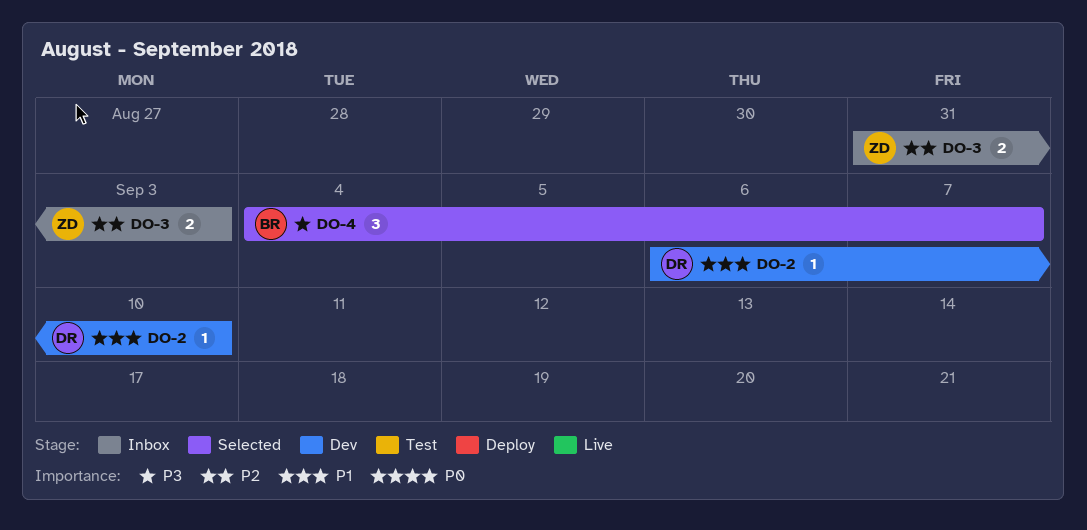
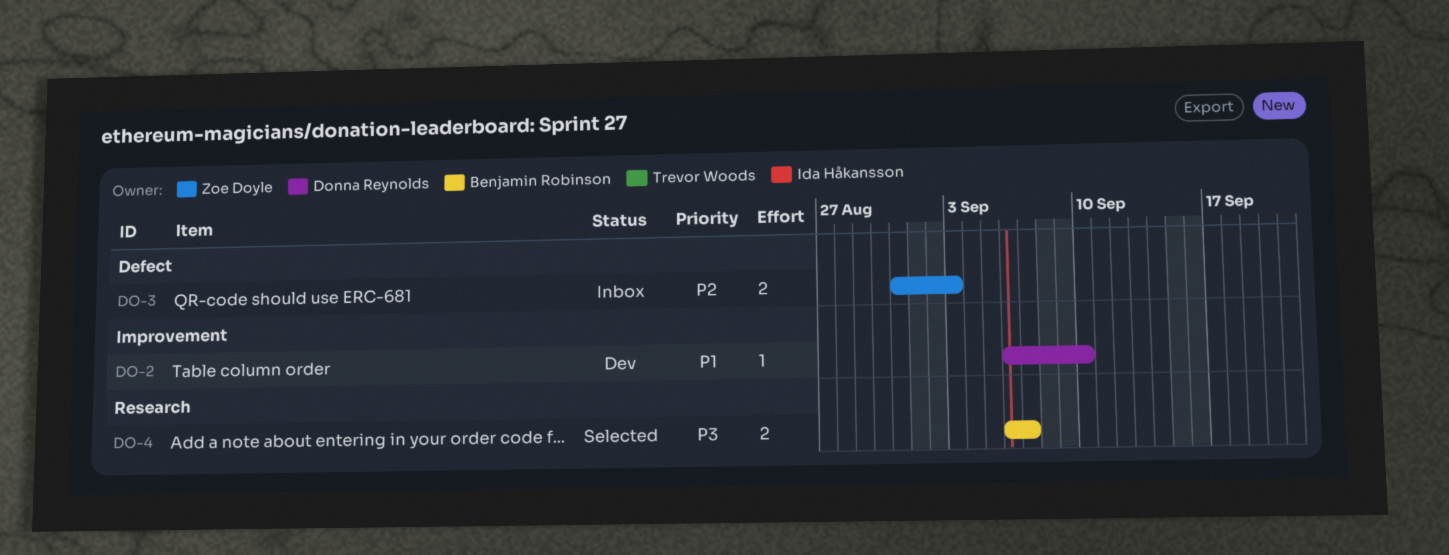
DO-4, estimate: 3 -> 2
DO-4, start: Sep 4 -> Sep 6

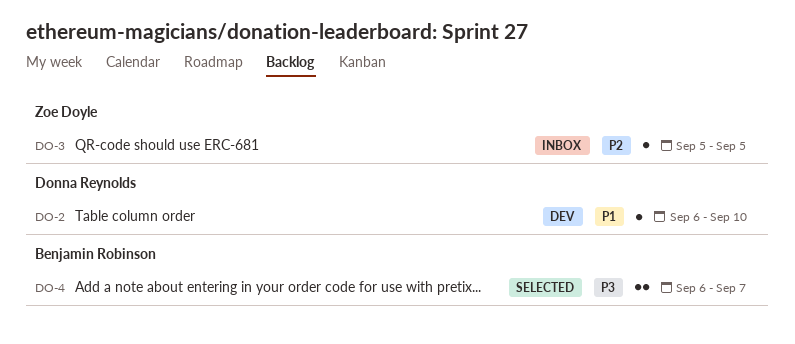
DO-3, estimate: 2 -> 1
DO-3, start: Aug 31 -> Sep 5
DO-3, due: Sep 3 -> Sep 5

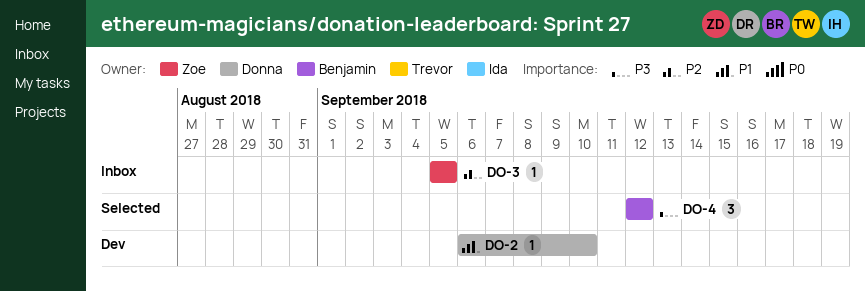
DO-4, estimate: 2 -> 3
DO-4, start: Sep 6 -> Sep 12
DO-4, due: Sep 7 -> Sep 12

